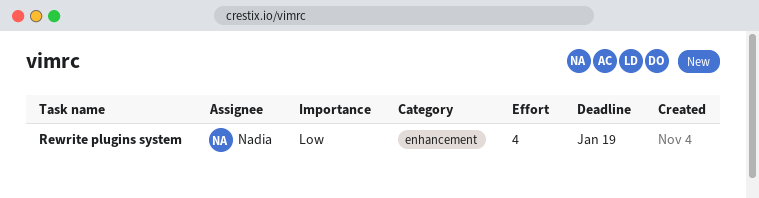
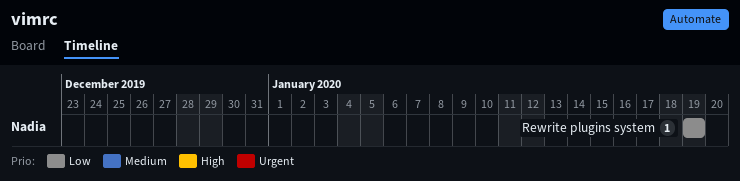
Rewrite plugins system, estimate: 4 -> 1

